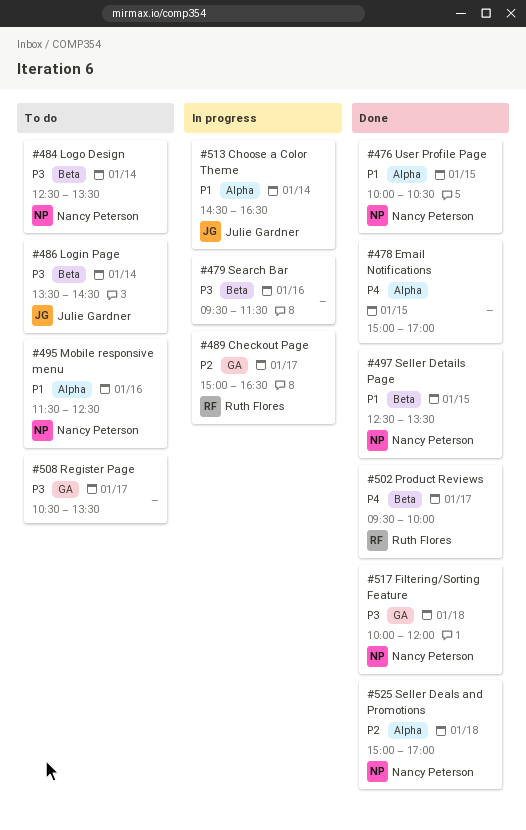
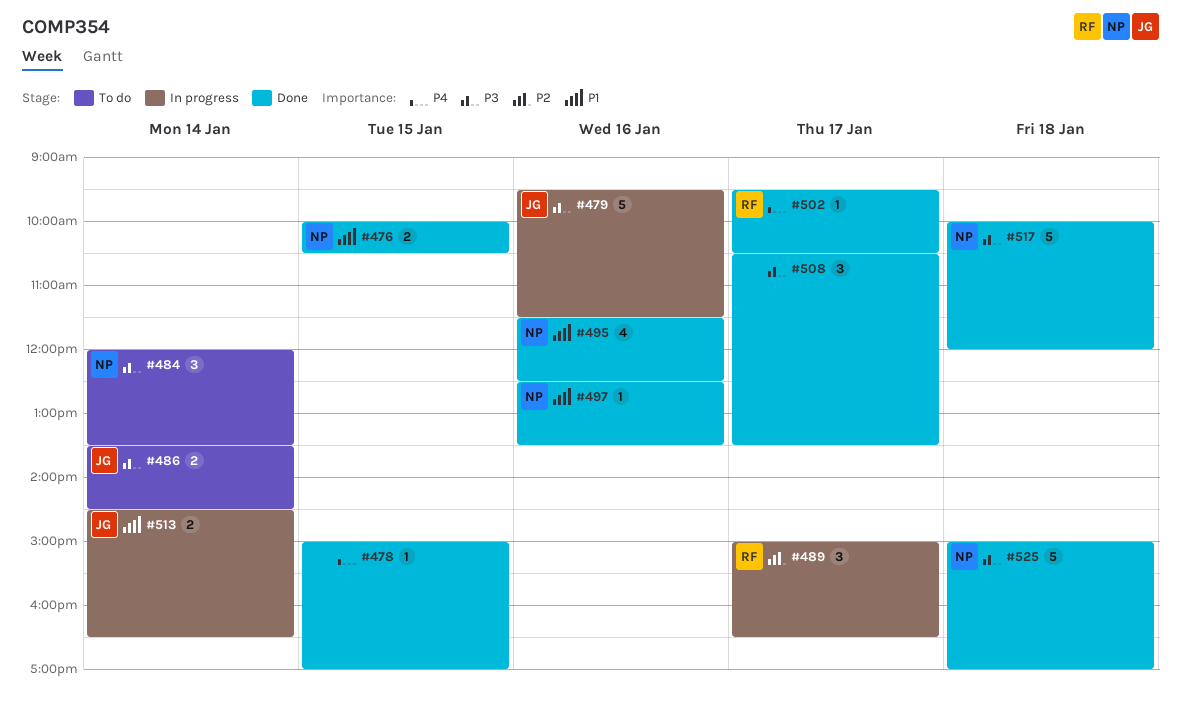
#479, owner: none -> Julie Gardner
#484, begins: 12:30 -> 12:00
#495, status: To do -> Done
#497, day: Jan 15 -> Jan 16
#502, ends: 10:00 -> 10:30
#508, status: To do -> Done
#525, priority: P2 -> P3

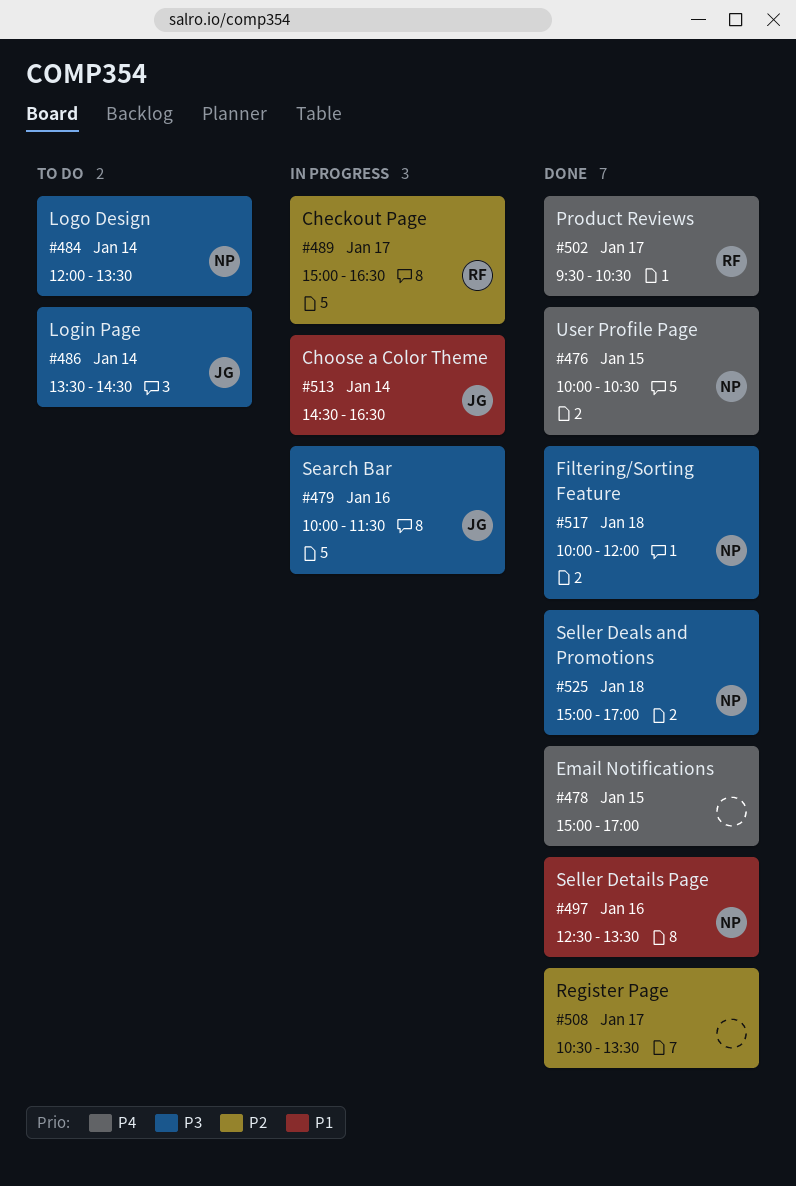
#476, priority: P1 -> P4
#479, begins: 09:30 -> 10:00
#495: present -> none
#508, priority: P3 -> P2

